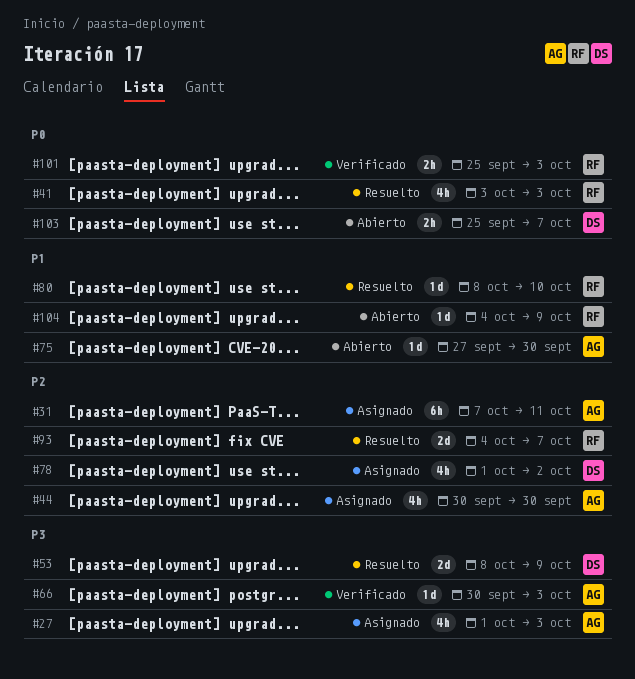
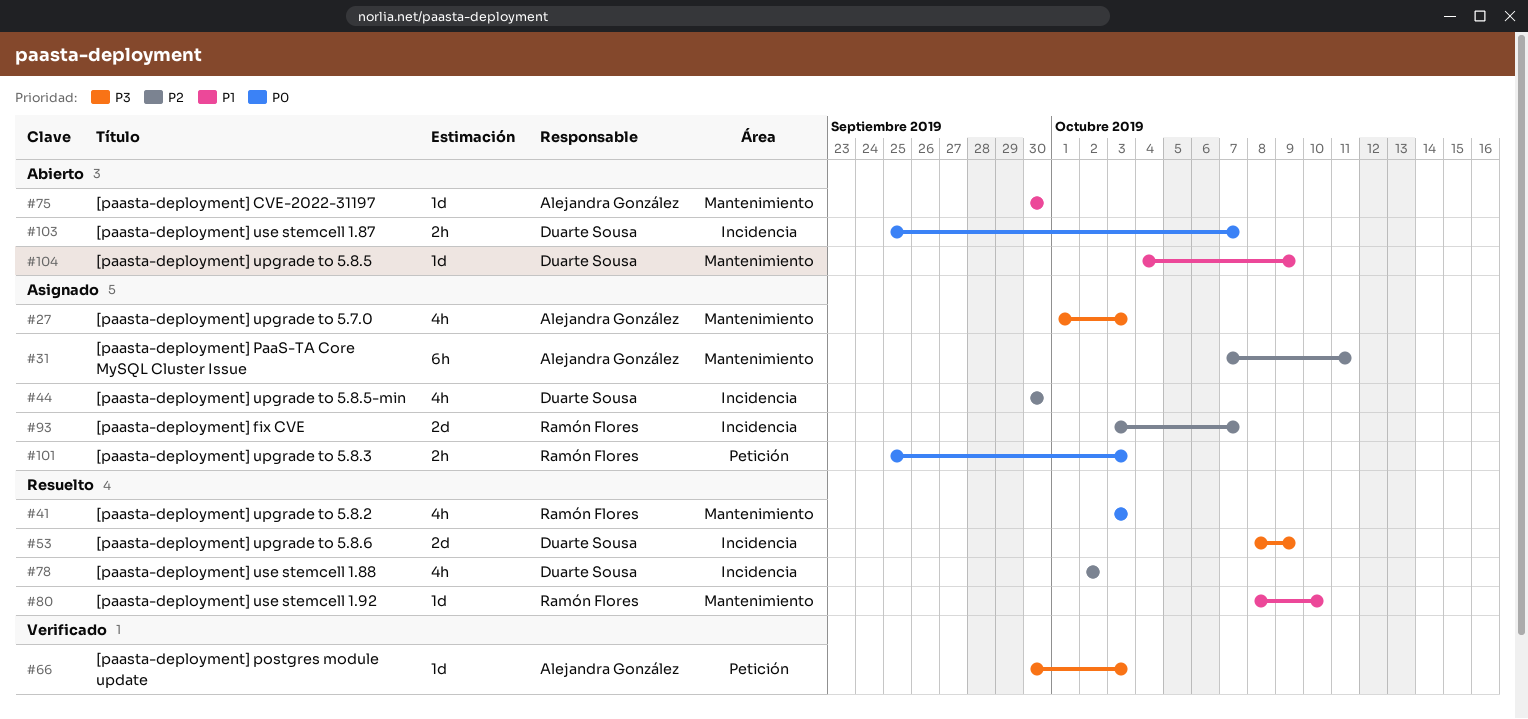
#44, owner: Alejandra González -> Duarte Sousa
#75, start: Sep 27 -> Sep 30
#78, status: Asignado -> Resuelto
#78, start: Oct 1 -> Oct 2
#93, status: Resuelto -> Asignado
#93, start: Oct 4 -> Oct 3
#101, status: Verificado -> Asignado
#104, owner: Ramón Flores -> Duarte Sousa

